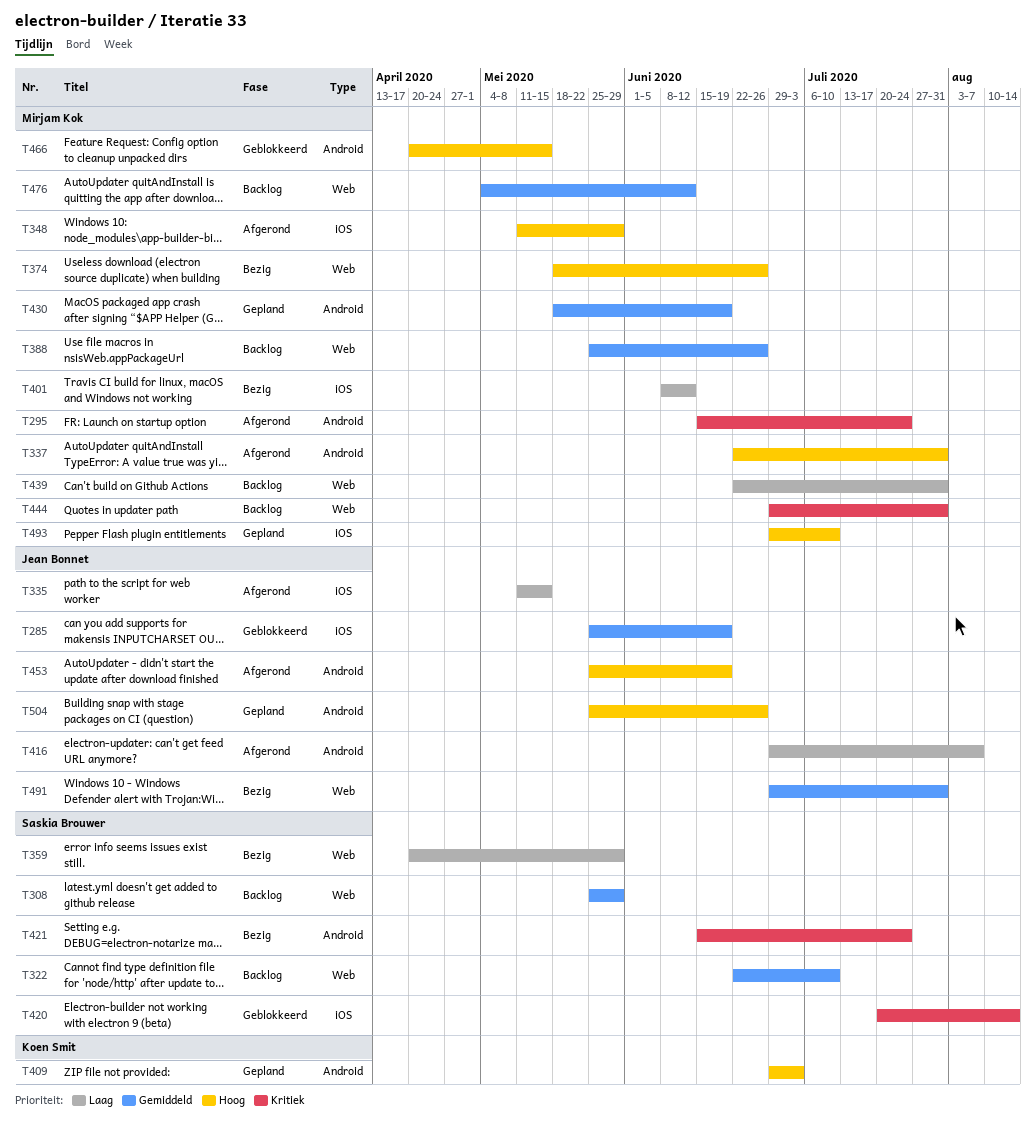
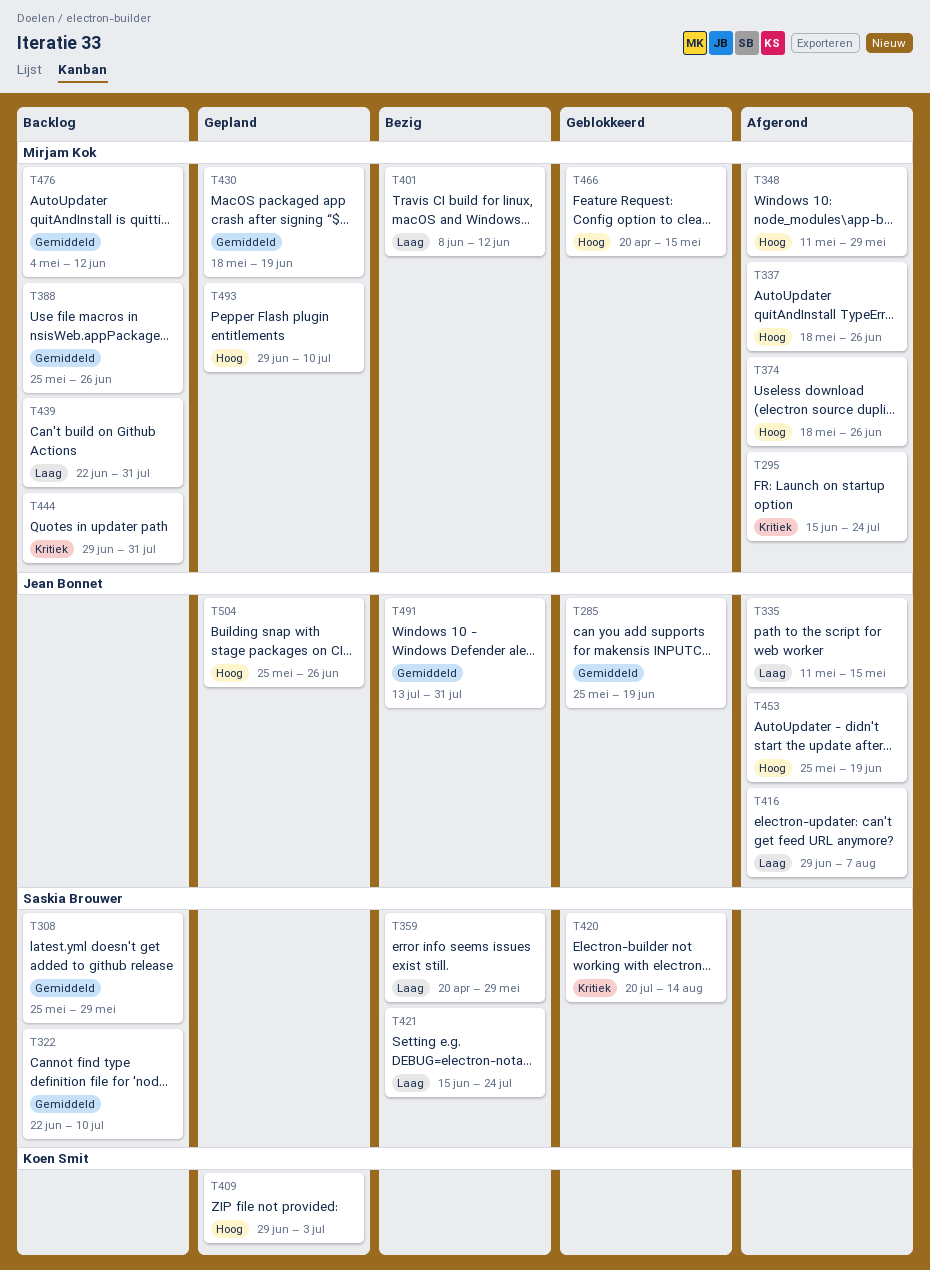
T337, start: Jun 22 -> May 18
T337, due: Jul 31 -> Jun 26
T374, status: Bezig -> Afgerond
T421, priority: Kritiek -> Laag
T491, start: Jun 29 -> Jul 13

